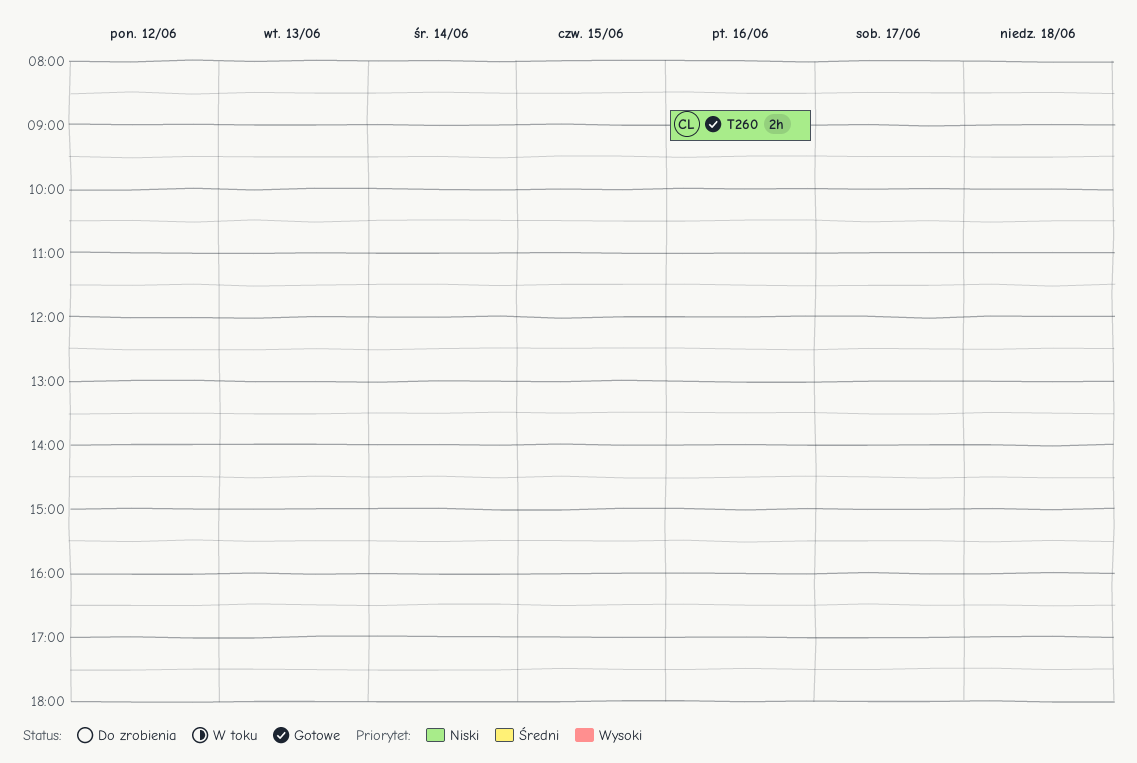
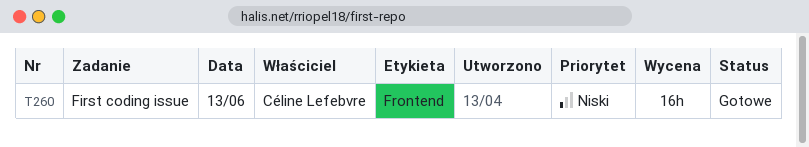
T260, estimate: 2h -> 16h
T260, day: Jun 16 -> Jun 13

